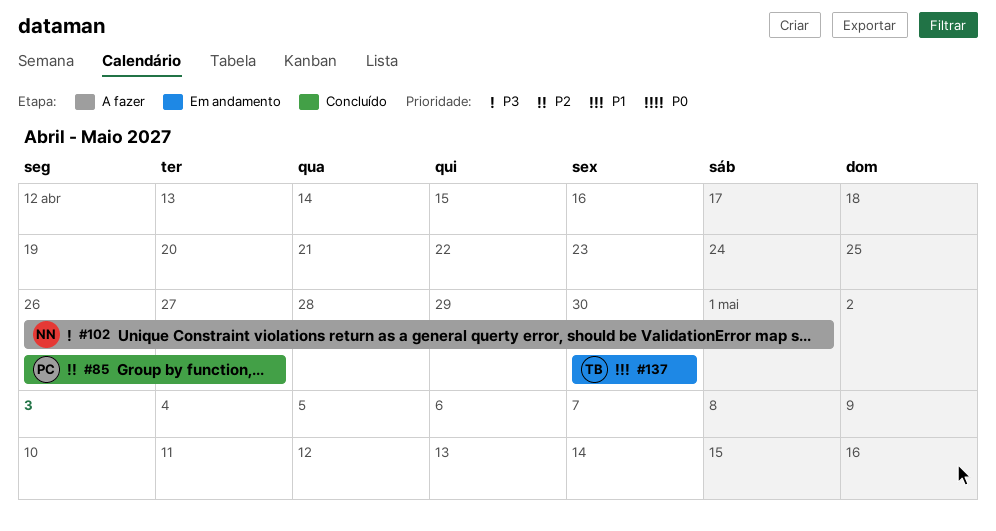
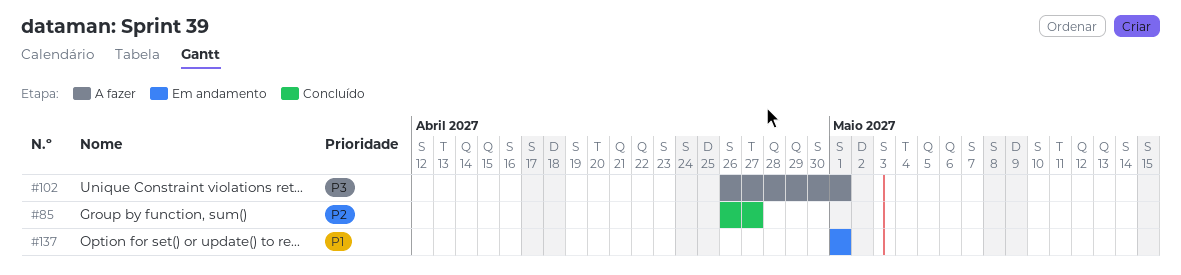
#137, start: Apr 30 -> May 1
#137, due: Apr 30 -> May 1

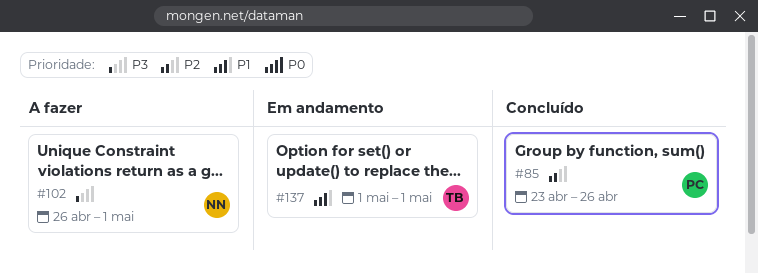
#85, start: Apr 26 -> Apr 23
#85, due: Apr 27 -> Apr 26

